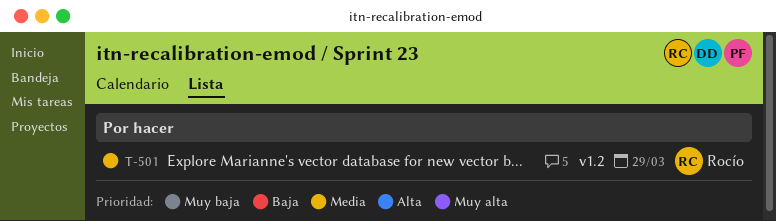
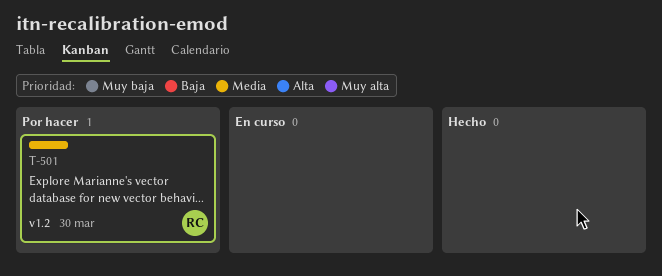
T-501, due: Mar 29 -> Mar 30

